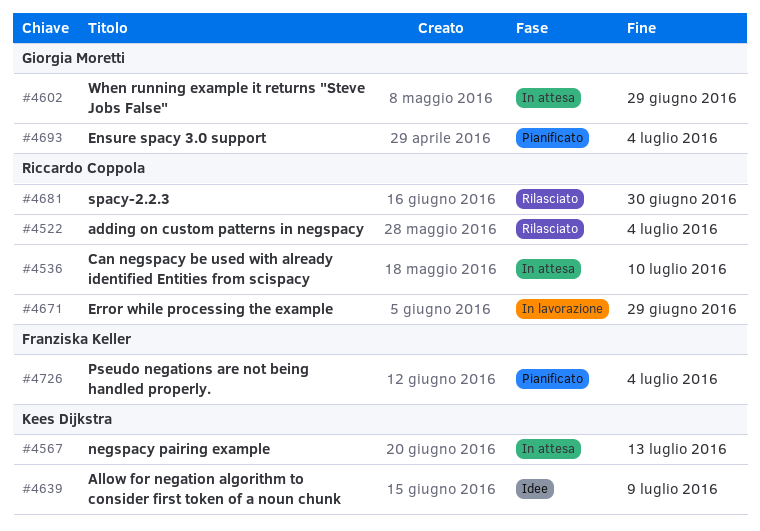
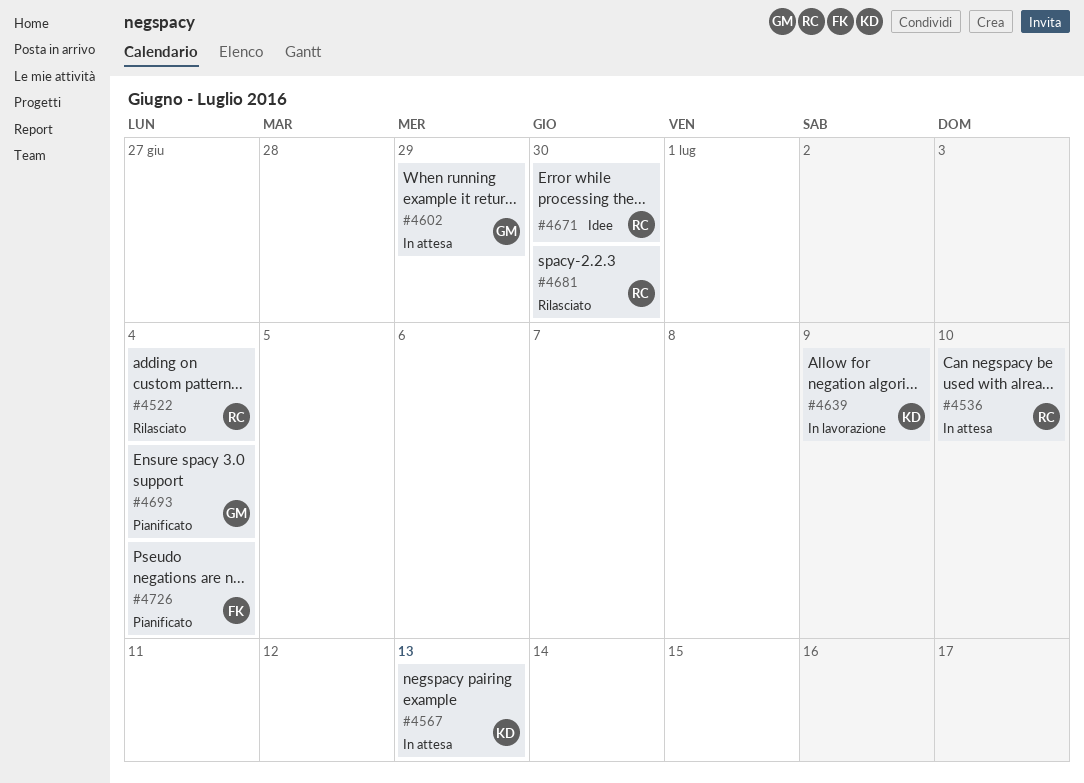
#4639, status: Idee -> In lavorazione
#4671, status: In lavorazione -> Idee
#4671, due: Jun 29 -> Jun 30

